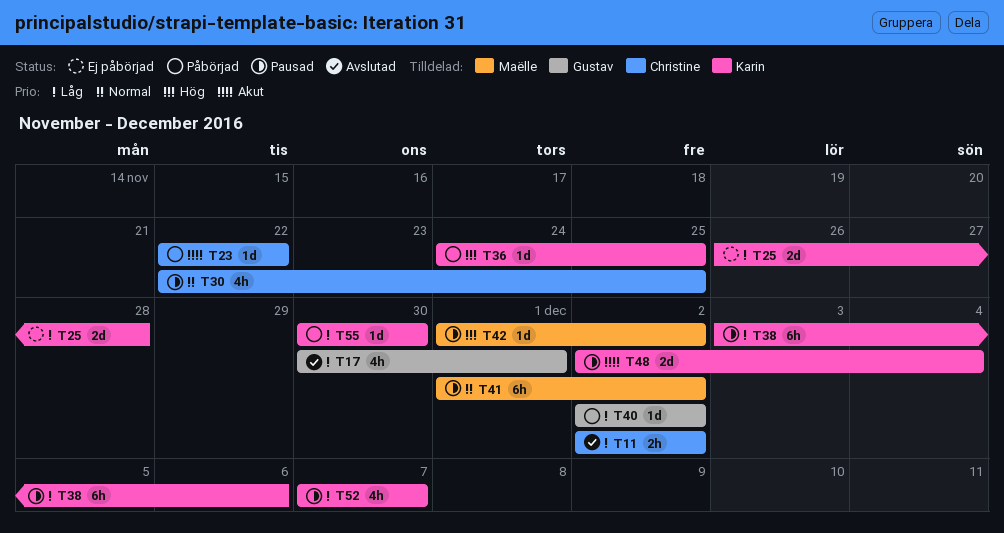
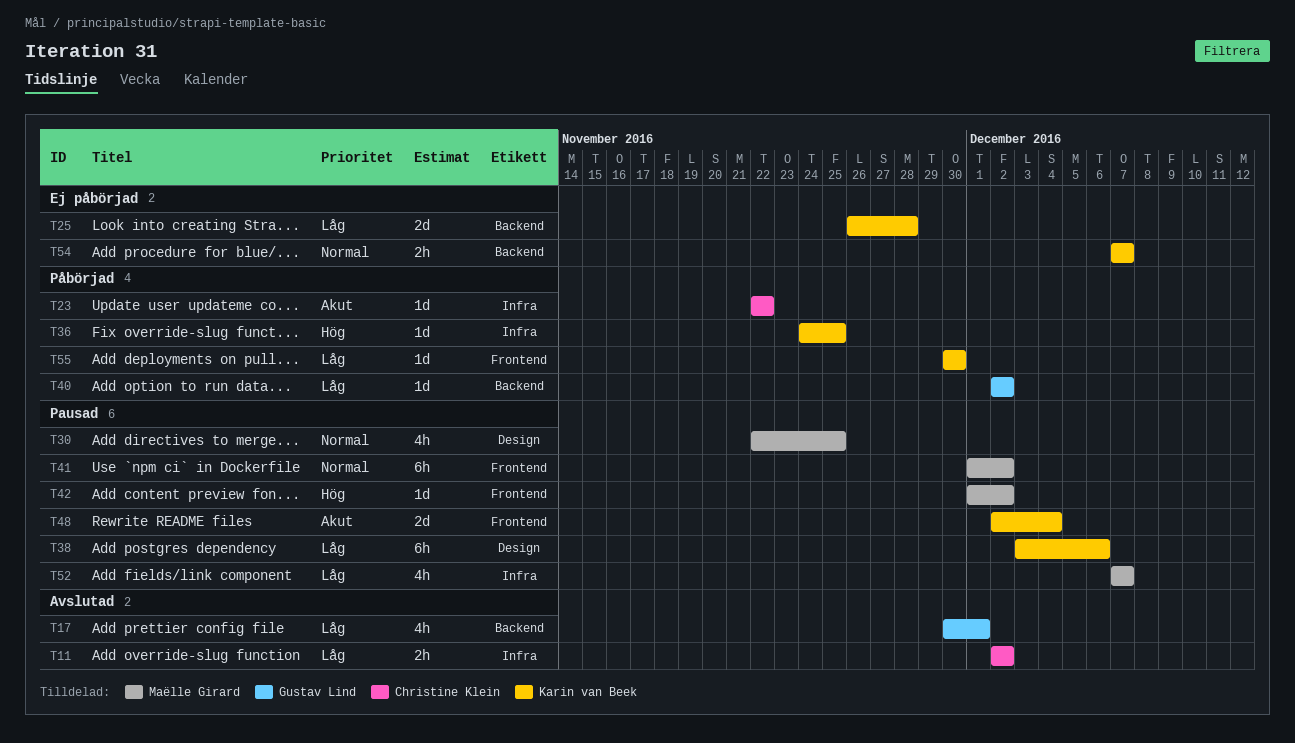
T30, owner: Christine Klein -> Maëlle Girard
T52, owner: Karin van Beek -> Maëlle Girard
T54: none -> present

